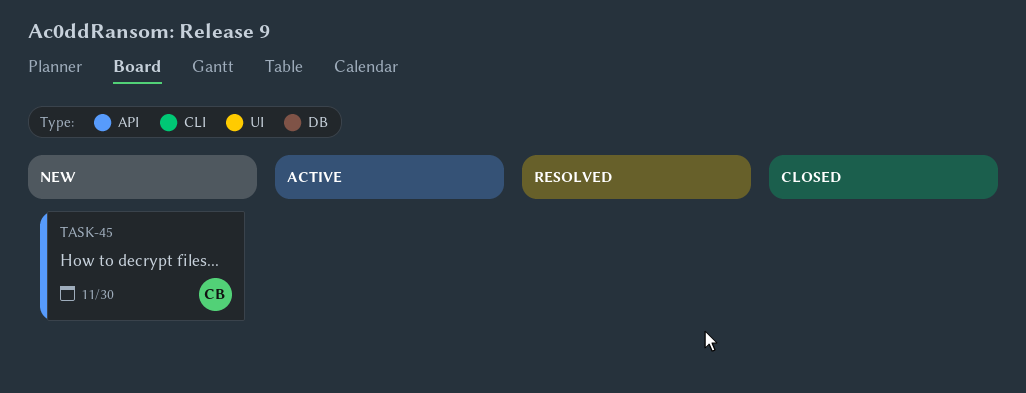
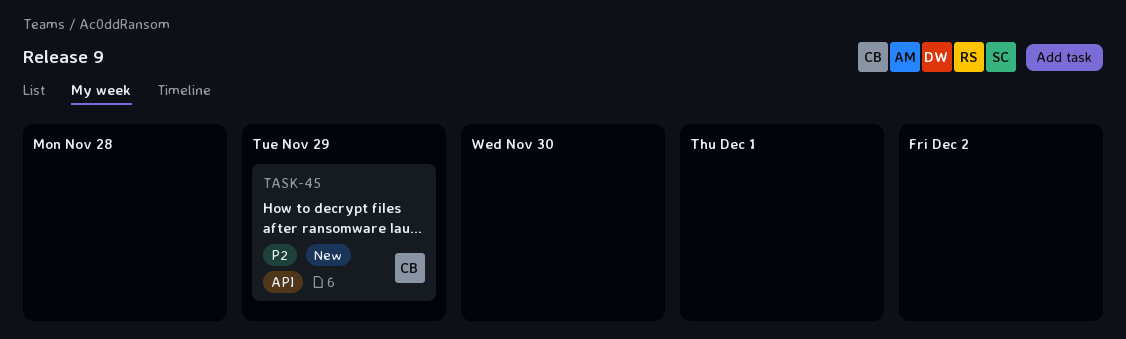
TASK-45, due: Nov 30 -> Nov 29

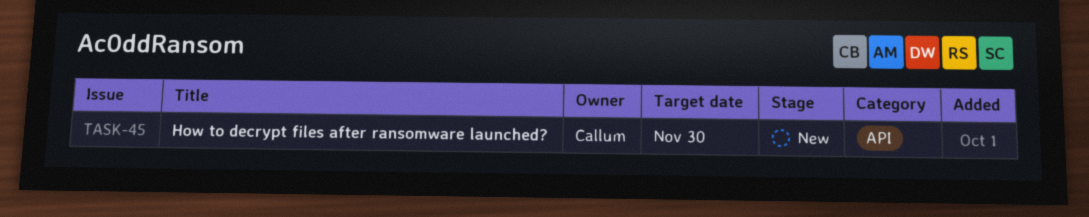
TASK-45, due: Nov 29 -> Nov 30

